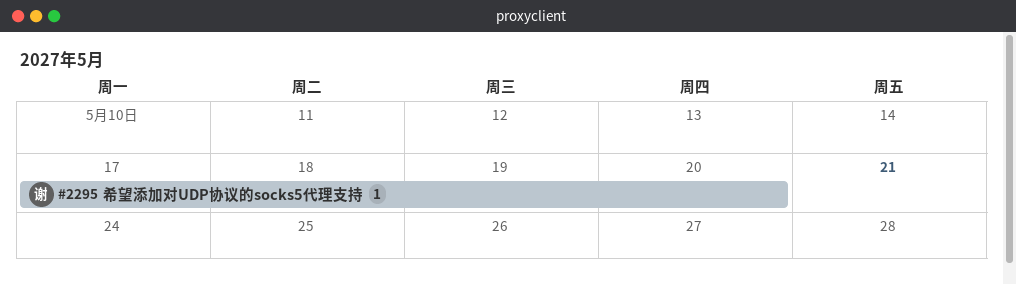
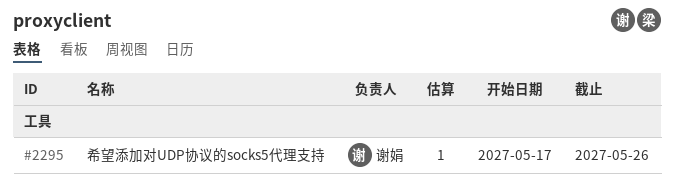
#2295, due: May 20 -> May 26

